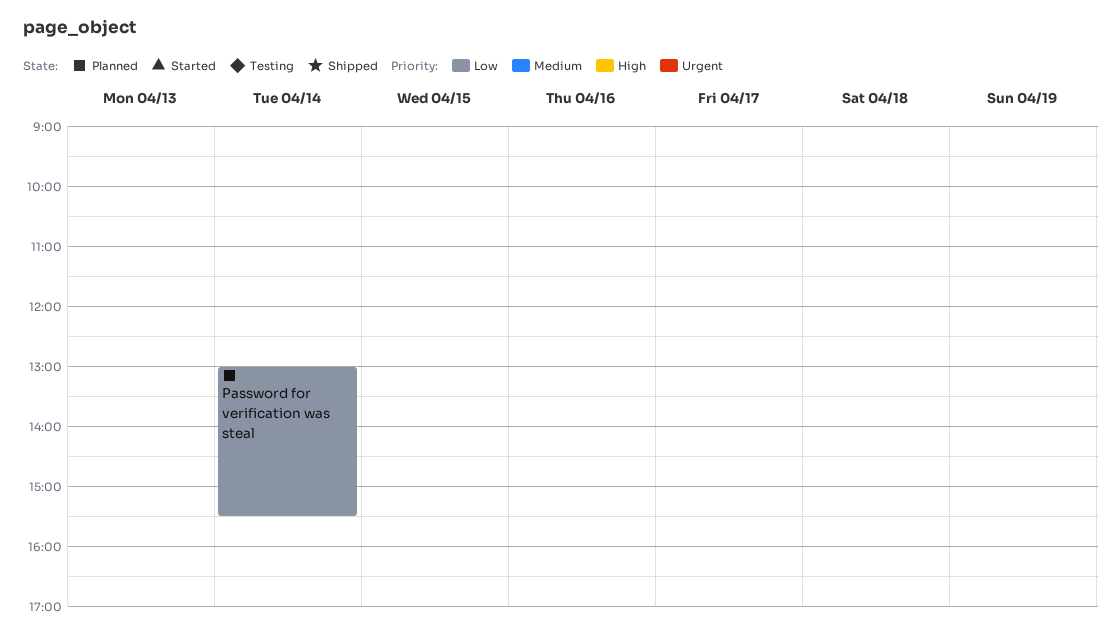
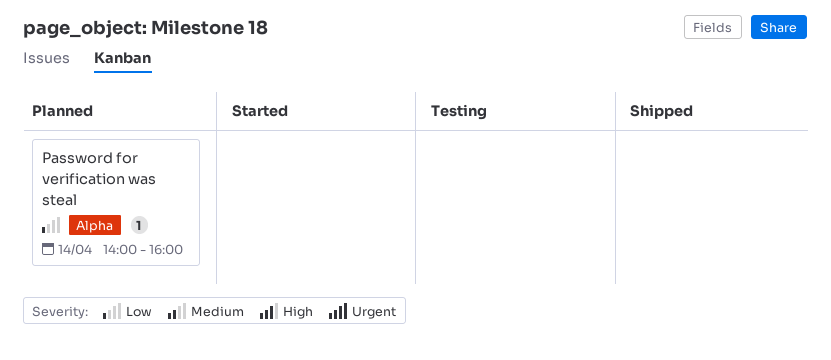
Password for verification was steal, begins: 13:00 -> 14:00
Password for verification was steal, ends: 15:30 -> 16:00

